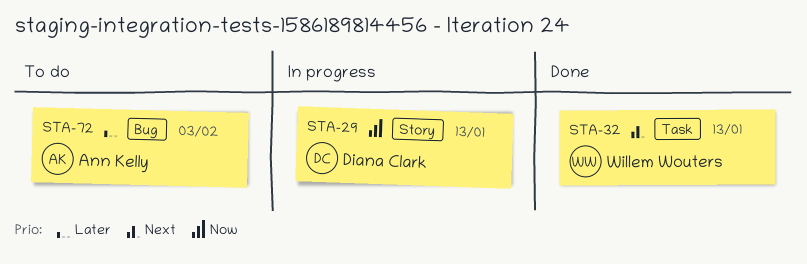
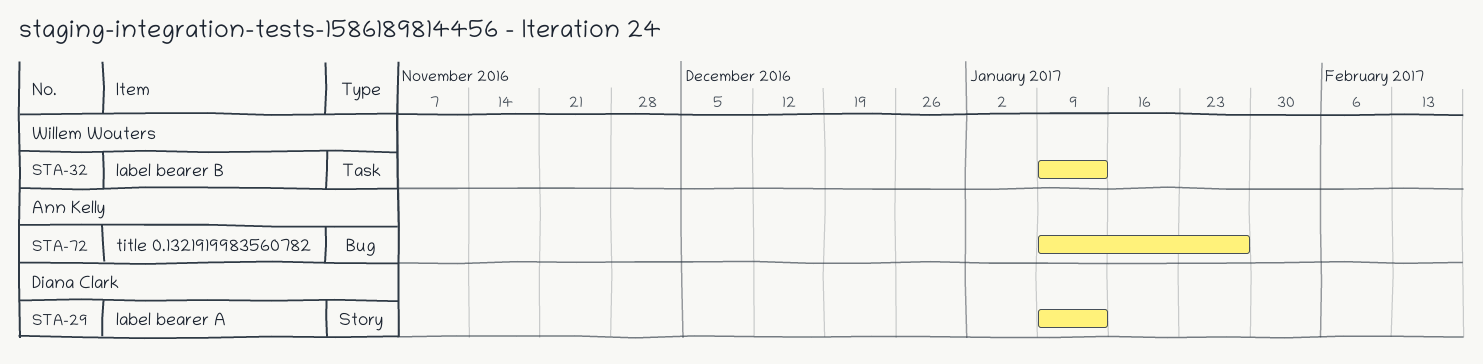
STA-72, due: Feb 3 -> Jan 27

